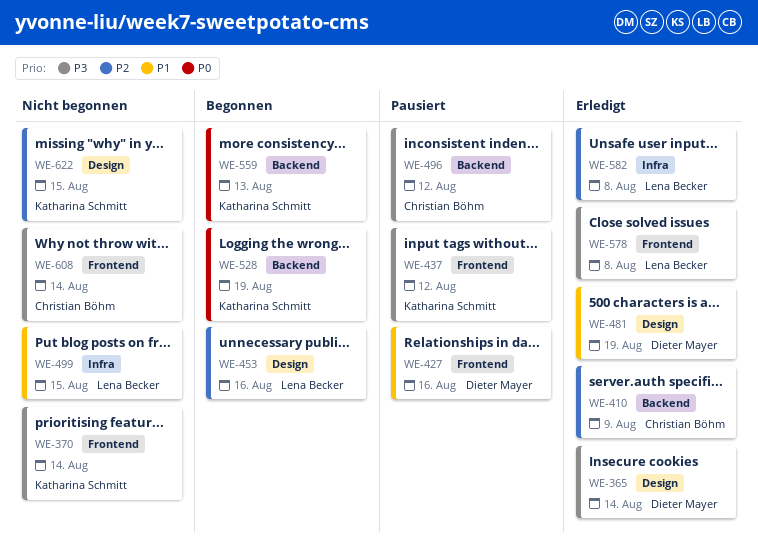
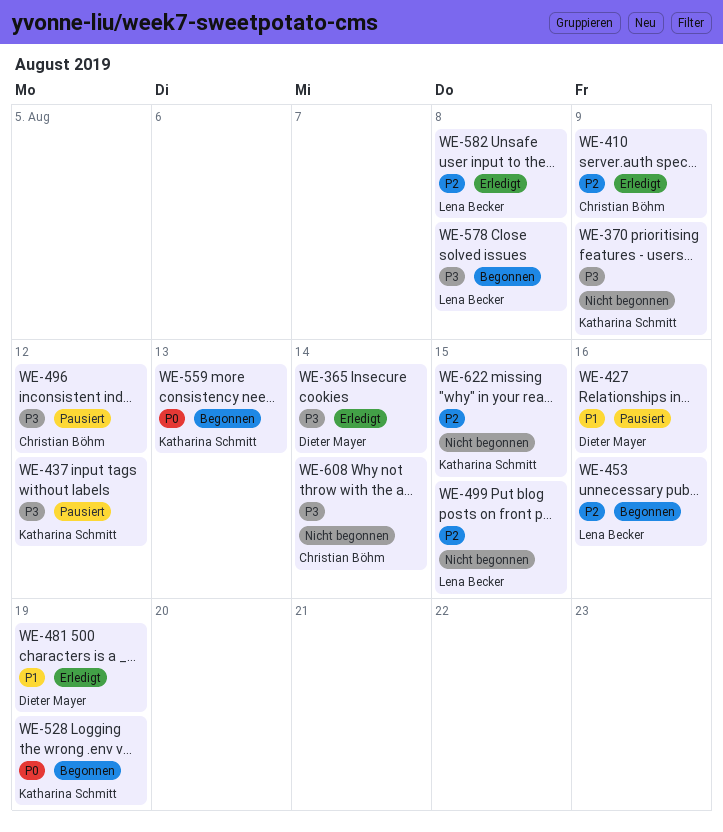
WE-370, due: Aug 14 -> Aug 9
WE-499, priority: P1 -> P2
WE-578, status: Erledigt -> Begonnen

